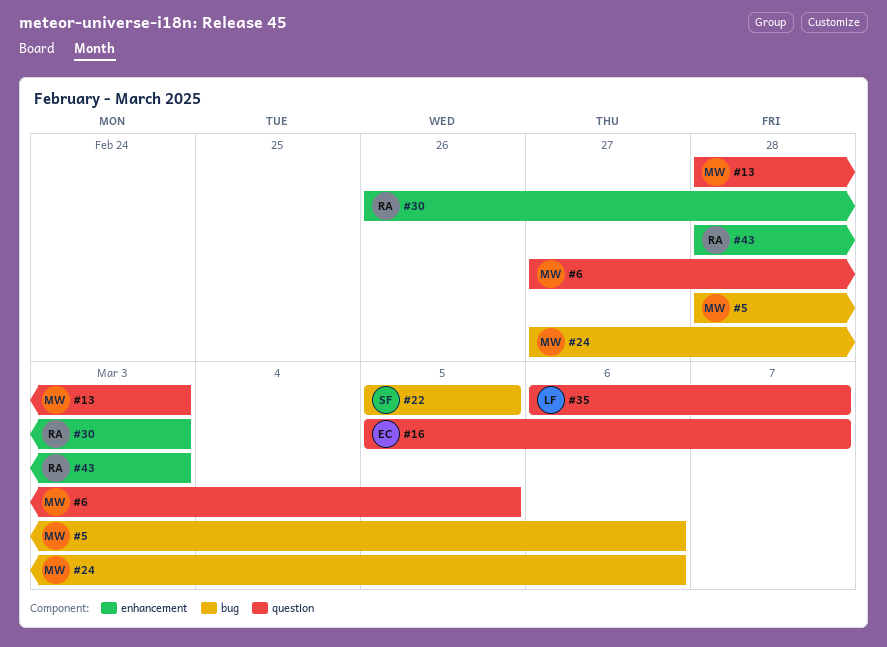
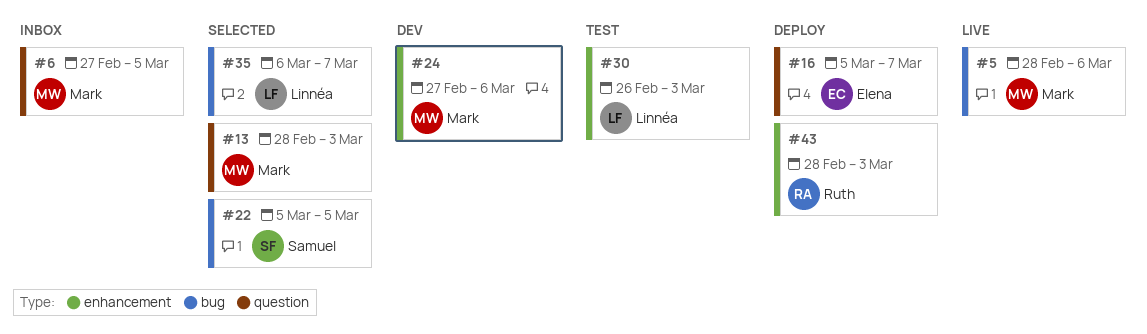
#24, label: bug -> enhancement
#30, owner: Ruth -> Linnéa
#35, label: question -> bug

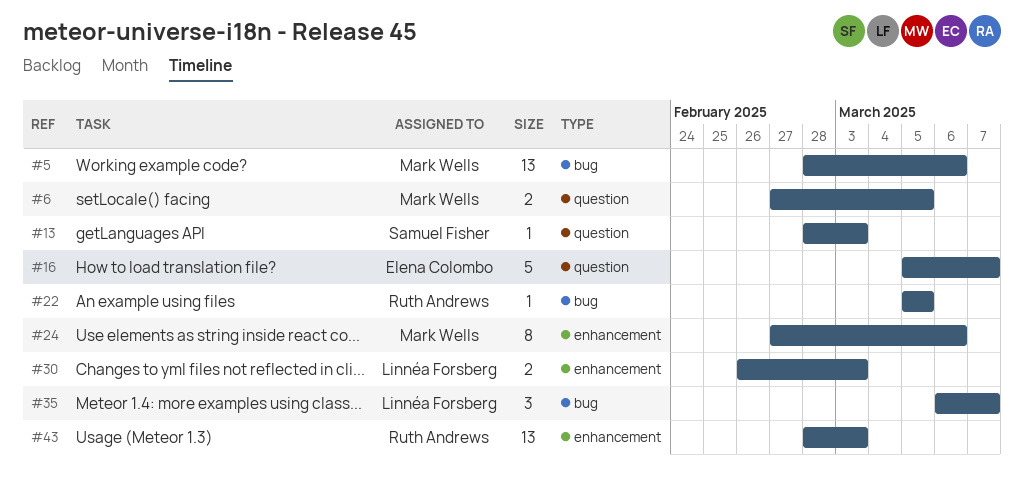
#13, owner: Mark Wells -> Samuel Fisher
#22, owner: Samuel Fisher -> Ruth Andrews

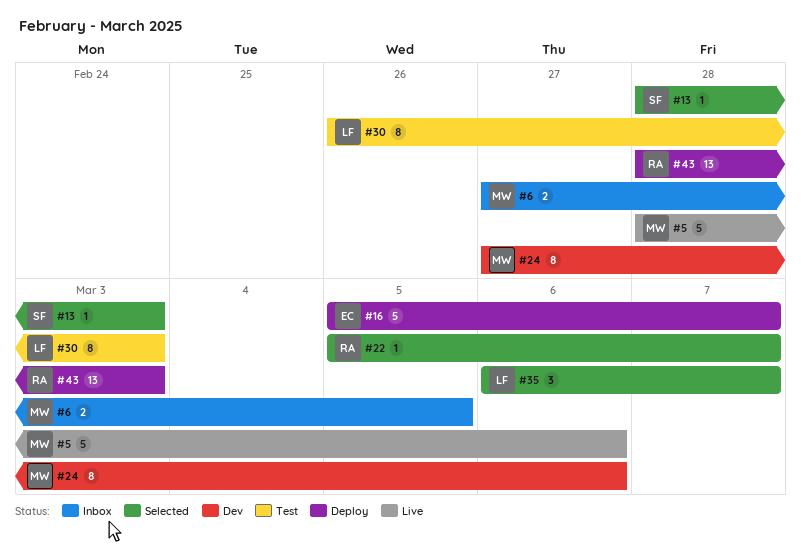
#5, estimate: 13 -> 5
#22, due: Mar 5 -> Mar 7
#30, estimate: 2 -> 8

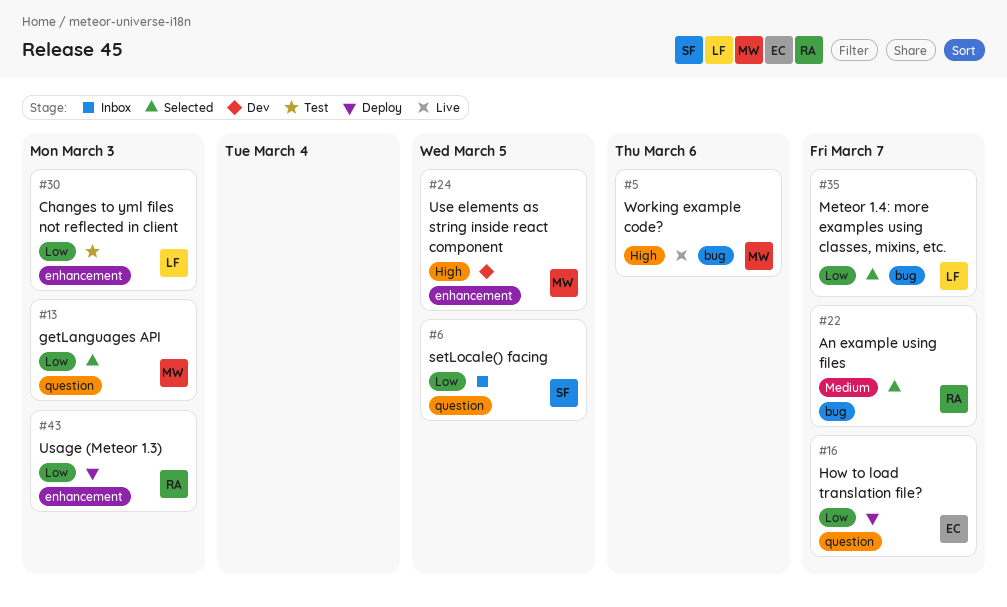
#6, owner: MW -> SF
#13, owner: SF -> MW
#24, due: Mar 6 -> Mar 5

